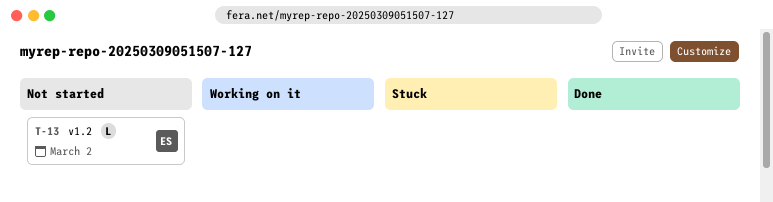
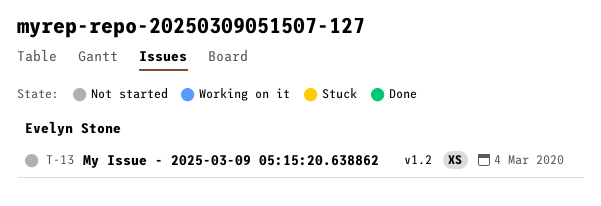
T-13, estimate: L -> XS
T-13, due: Mar 2 -> Mar 4

